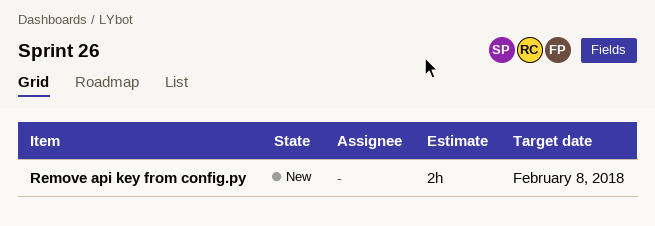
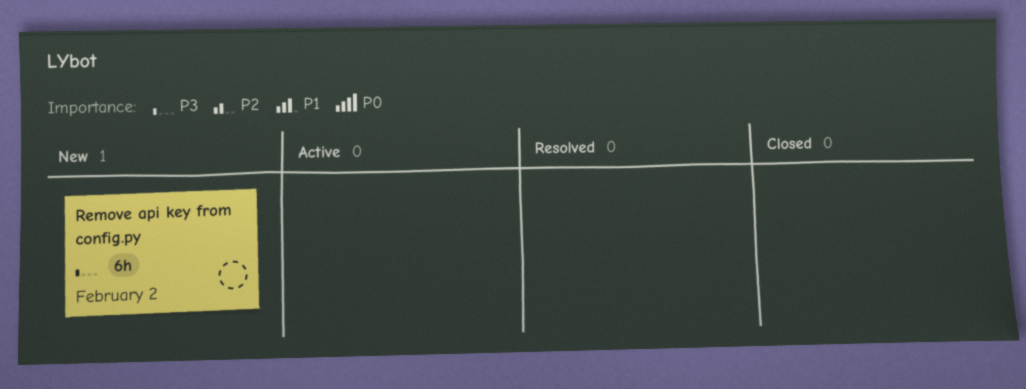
Remove api key from config.py, estimate: 2h -> 6h
Remove api key from config.py, due: Feb 8 -> Feb 2

